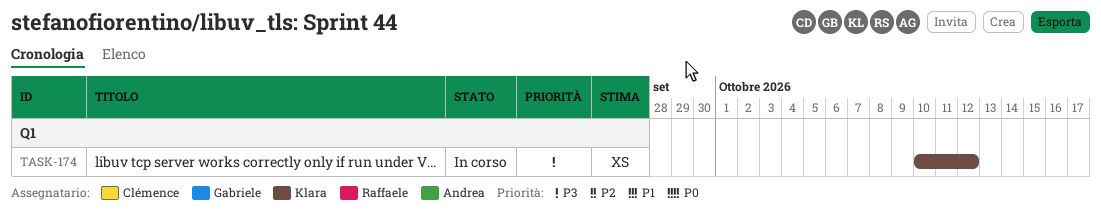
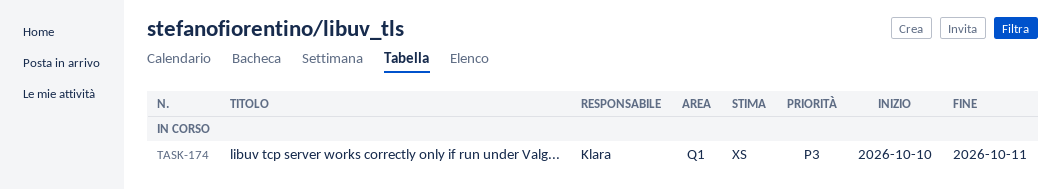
TASK-174, due: Oct 12 -> Oct 11

